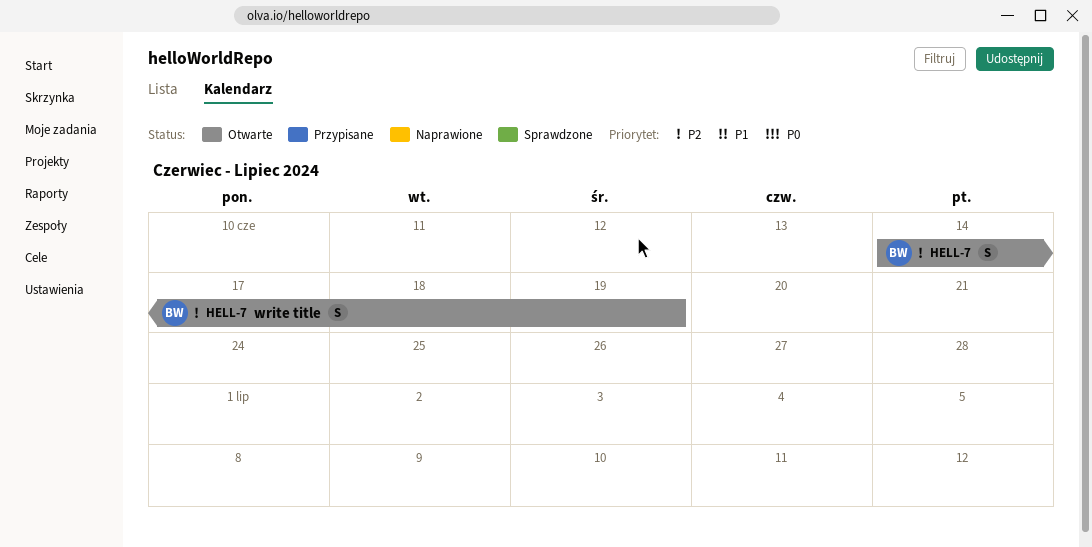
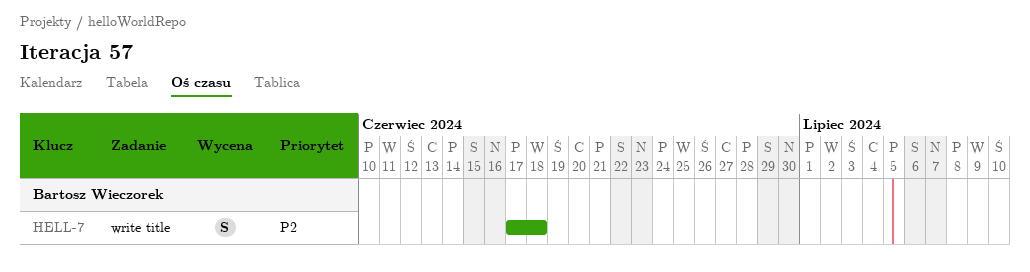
HELL-7, start: Jun 14 -> Jun 17
HELL-7, due: Jun 19 -> Jun 18

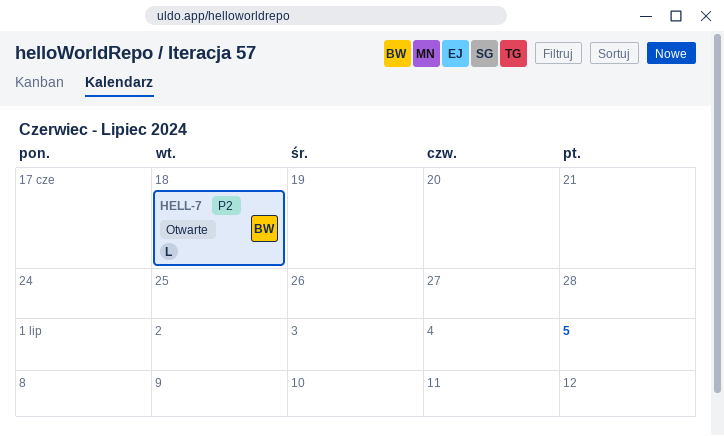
HELL-7, estimate: S -> L

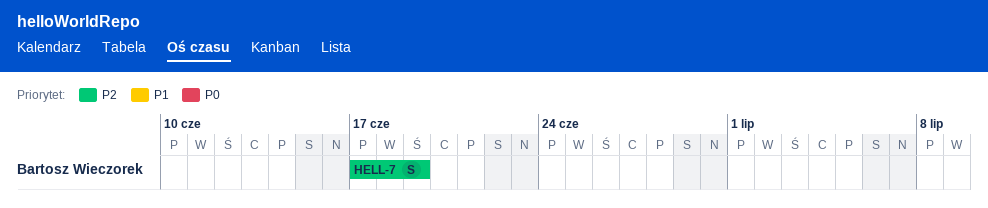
HELL-7, estimate: L -> S
HELL-7, due: Jun 18 -> Jun 19

